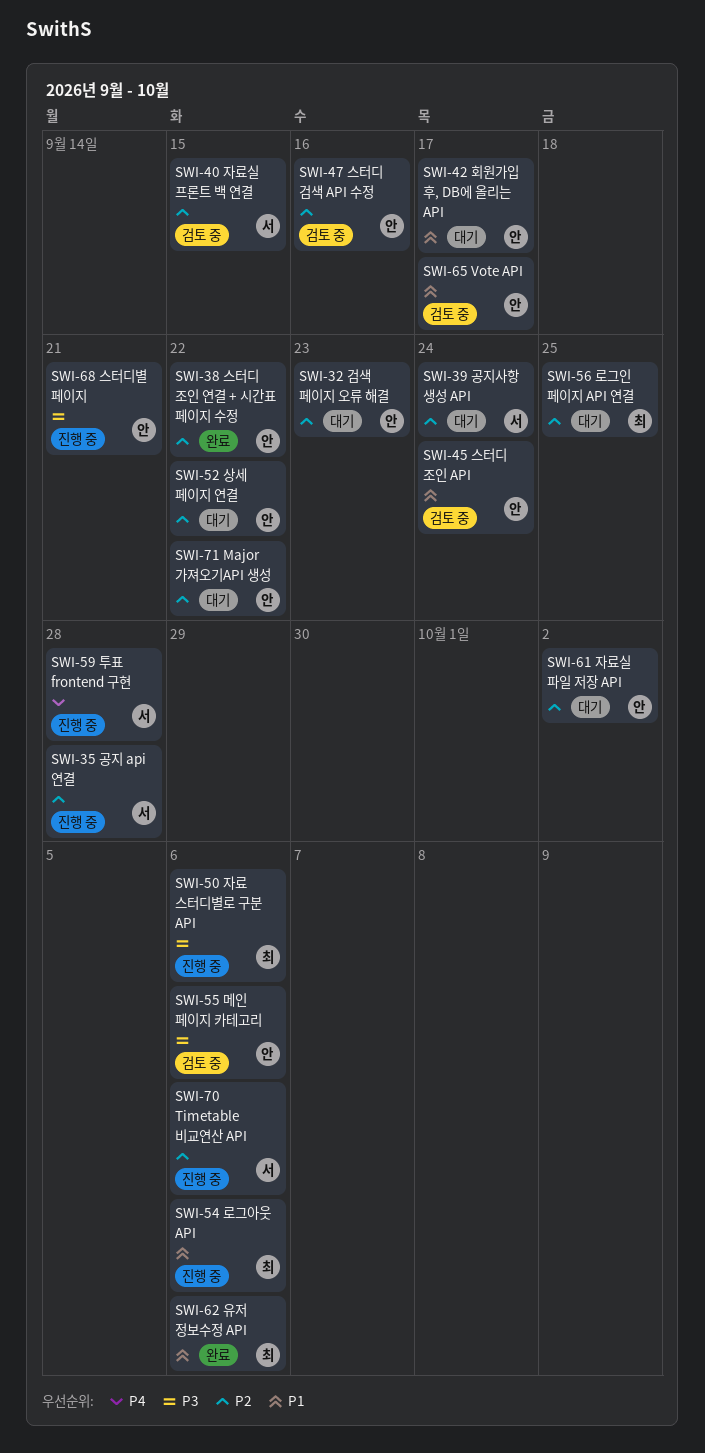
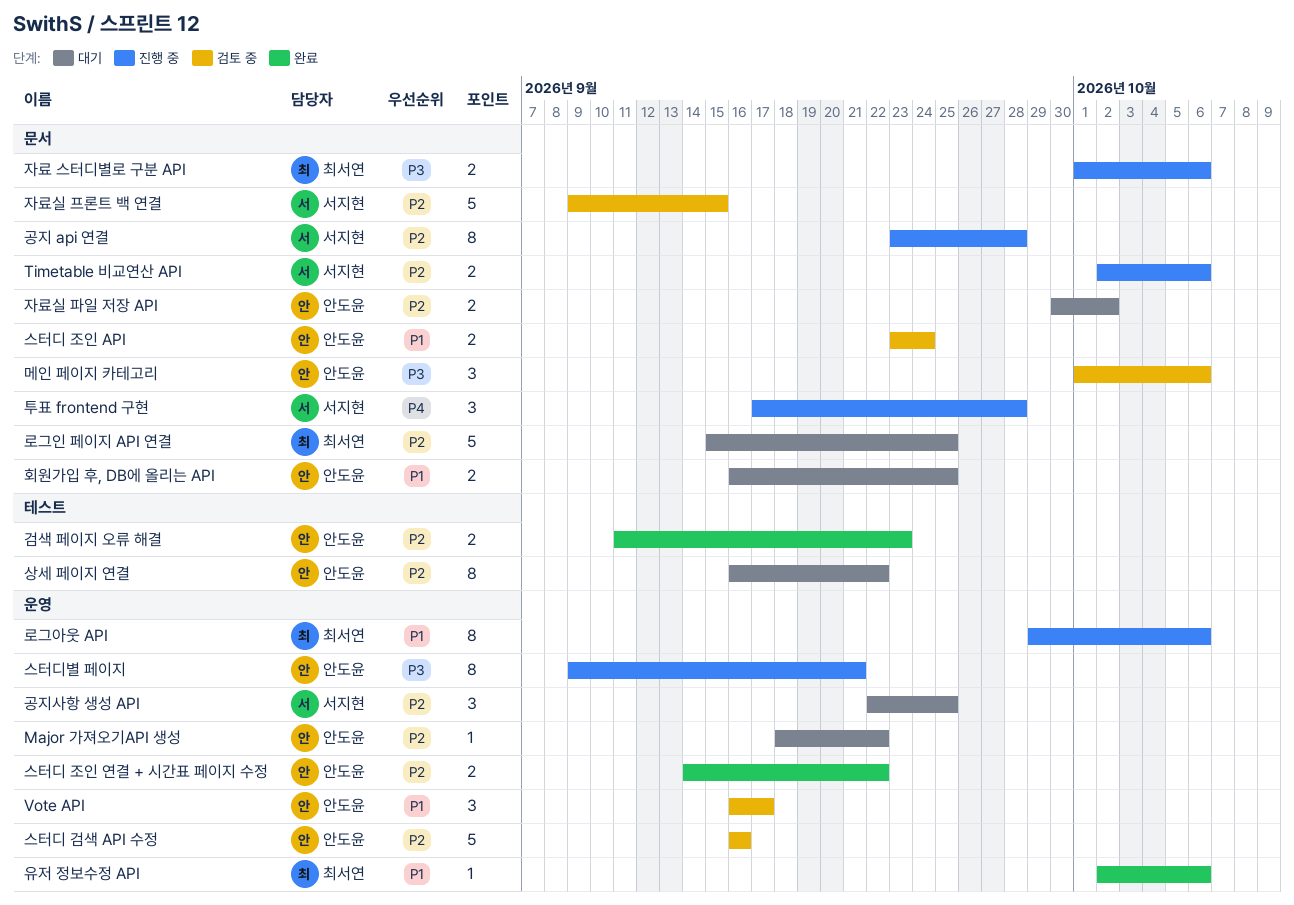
검색 페이지 오류 해결, status: 대기 -> 완료
공지사항 생성 API, due: Sep 24 -> Sep 25
회원가입 후, DB에 올리는 API, due: Sep 17 -> Sep 25

